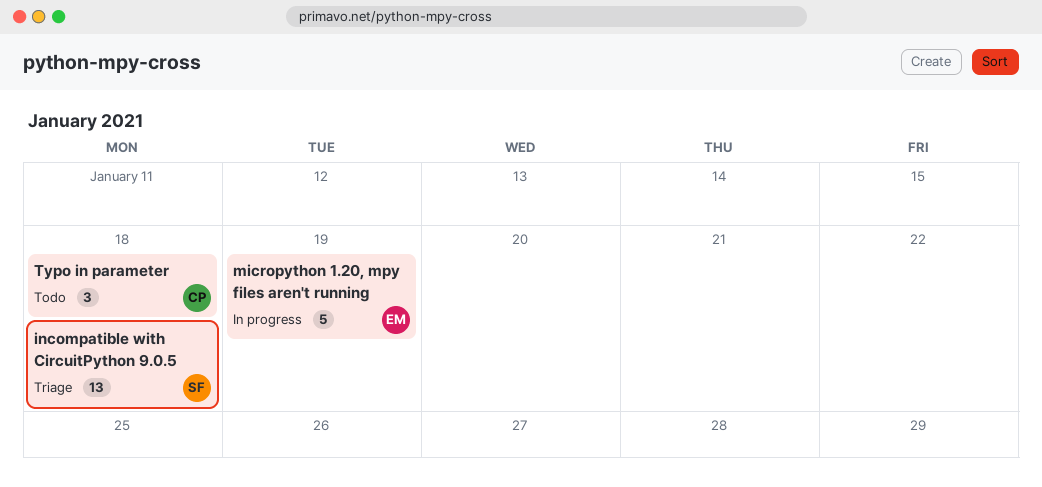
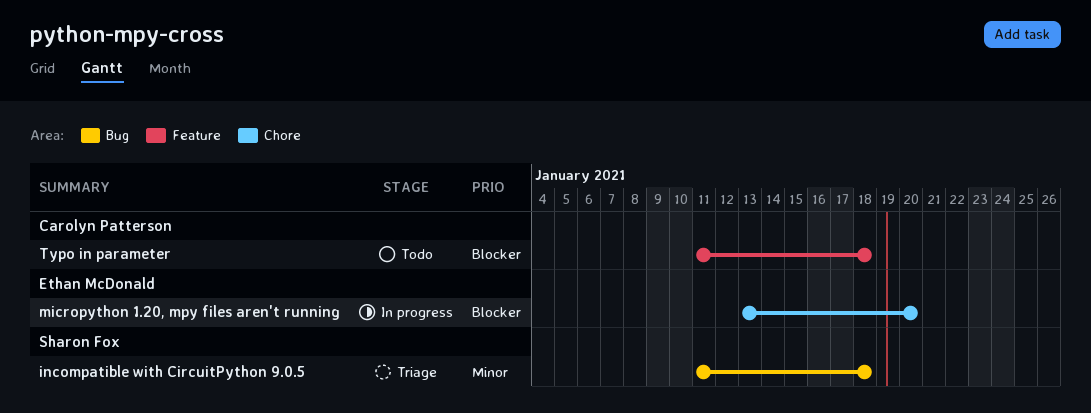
micropython 1.20, mpy files aren't running, due: Jan 19 -> Jan 20

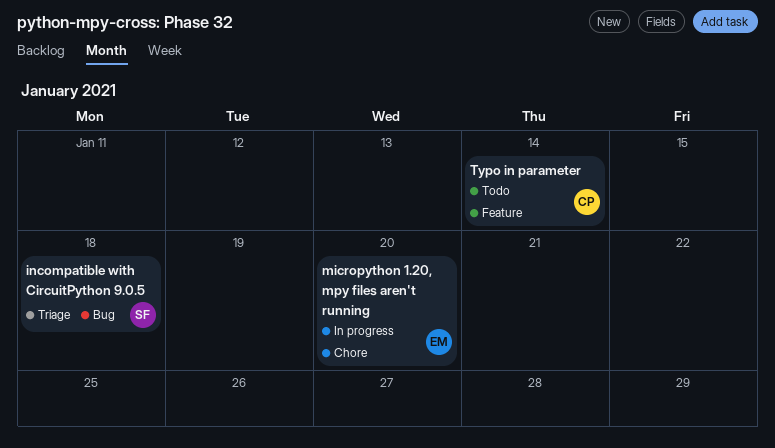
Typo in parameter, due: Jan 18 -> Jan 14

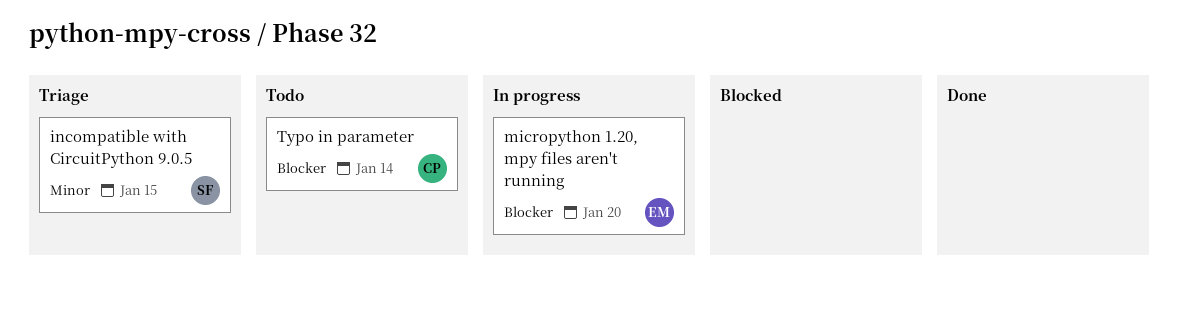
incompatible with CircuitPython 9.0.5, due: Jan 18 -> Jan 15

